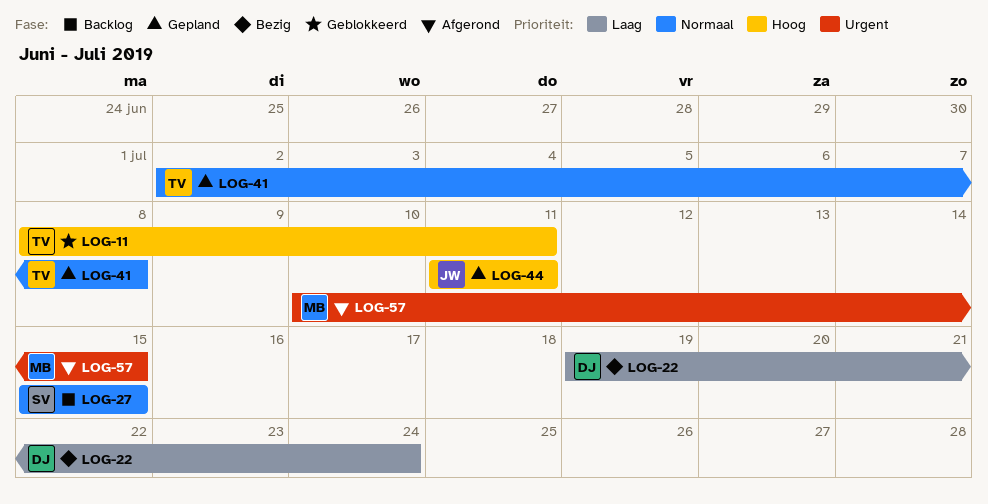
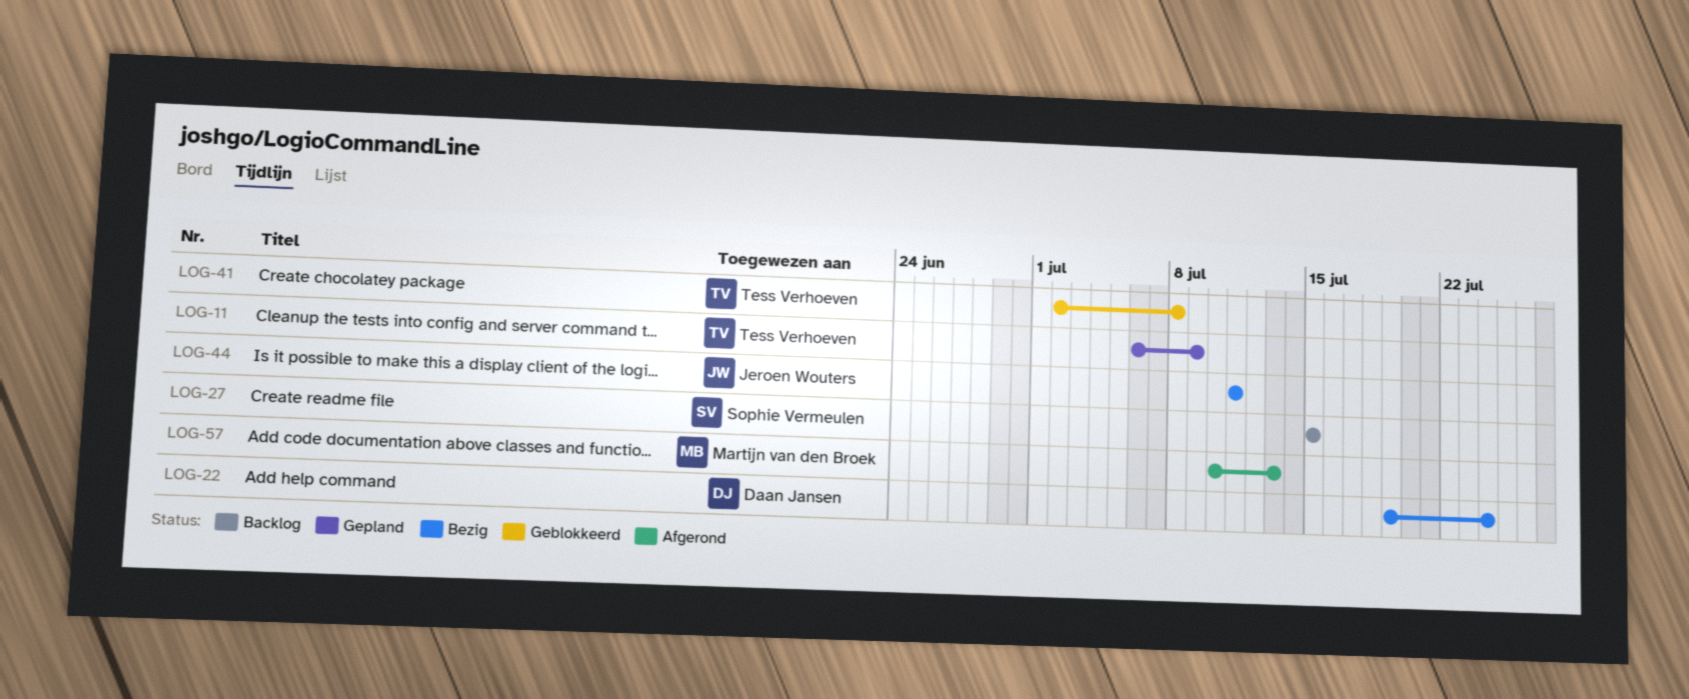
LOG-11, status: Geblokkeerd -> Gepland
LOG-11, start: Jul 8 -> Jul 6
LOG-11, due: Jul 11 -> Jul 9
LOG-41, status: Gepland -> Geblokkeerd
LOG-44, status: Gepland -> Bezig
LOG-57, due: Jul 15 -> Jul 13

